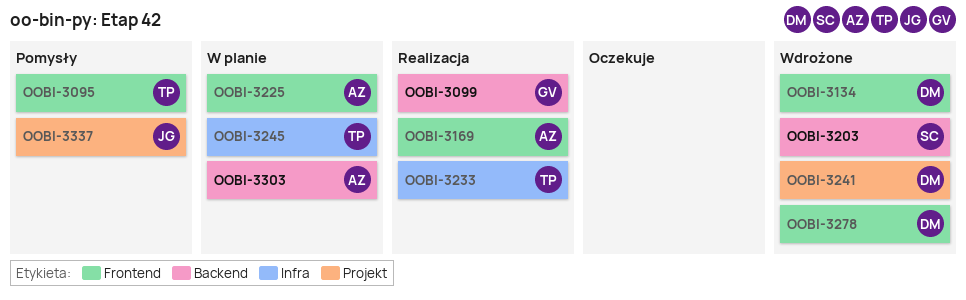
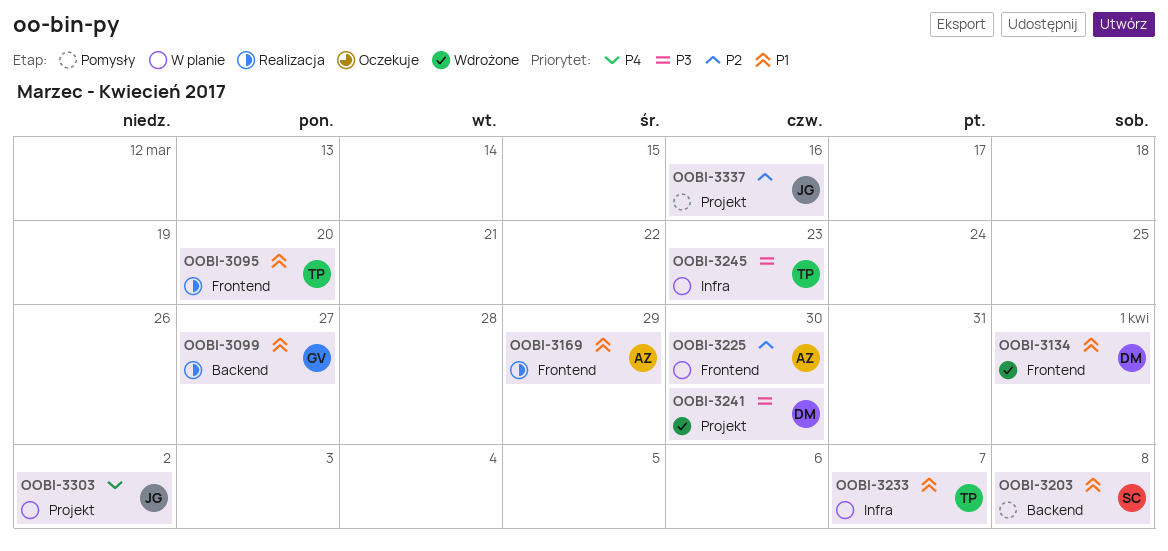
OOBI-3095, status: Pomysły -> Realizacja
OOBI-3203, status: Wdrożone -> Pomysły
OOBI-3233, status: Realizacja -> W planie
OOBI-3278: present -> none
OOBI-3303, owner: AZ -> JG
OOBI-3303, label: Backend -> Projekt

